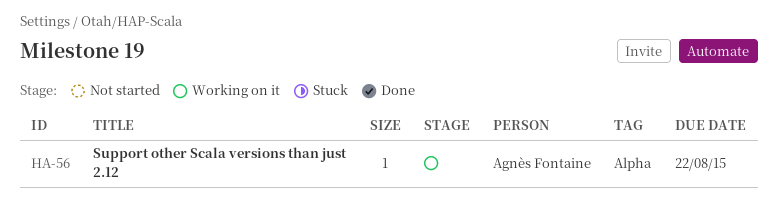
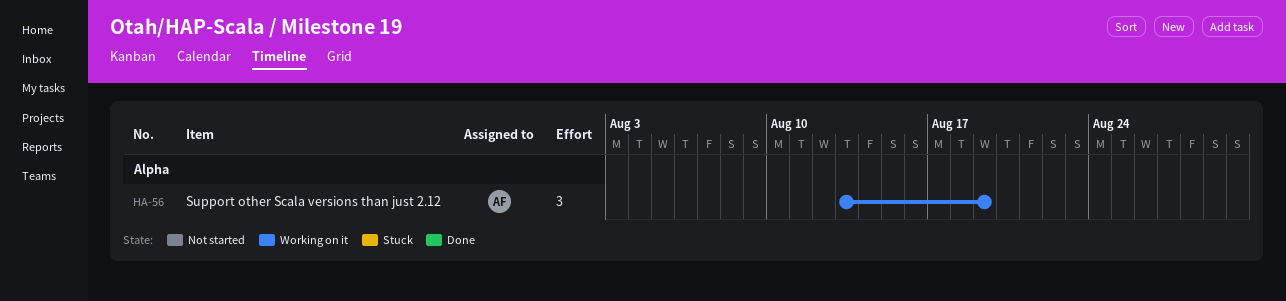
HA-56, estimate: 1 -> 3
HA-56, due: Aug 22 -> Aug 19

